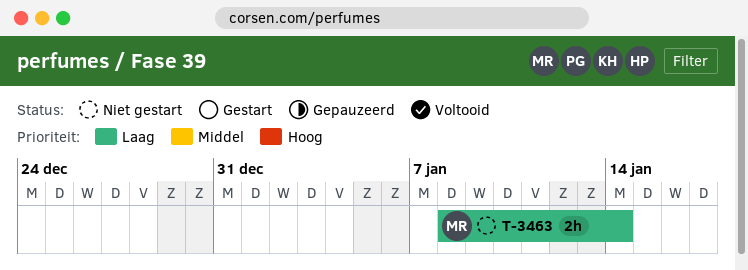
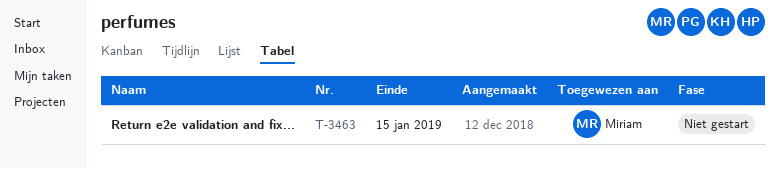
T-3463, due: Jan 14 -> Jan 15

